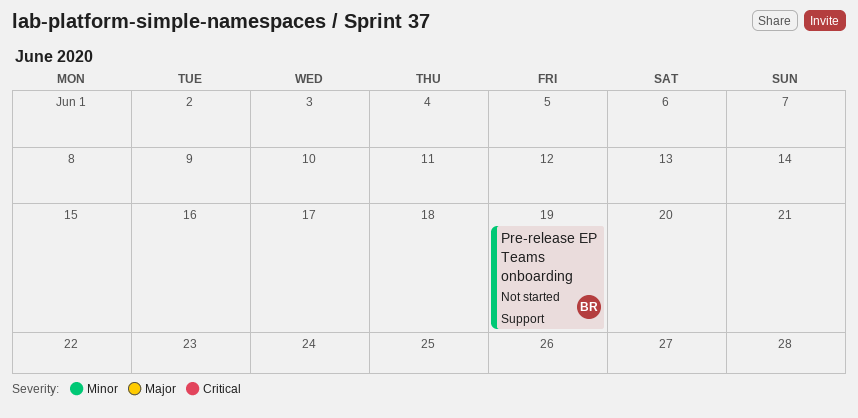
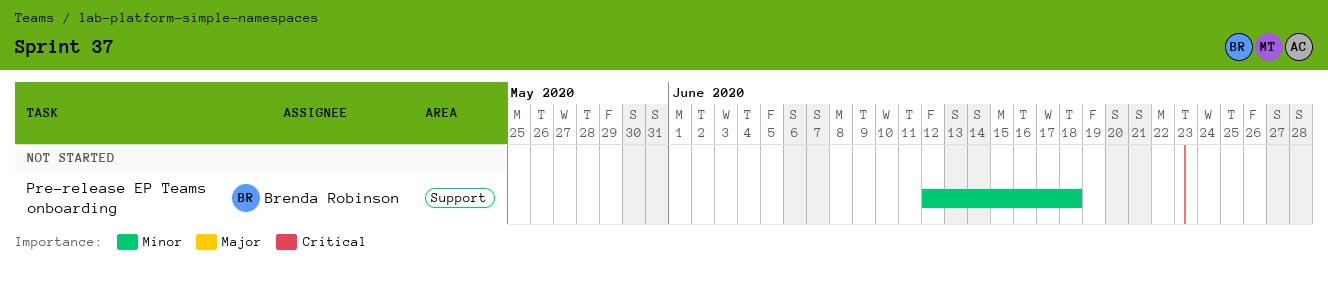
Pre-release EP Teams onboarding, due: Jun 19 -> Jun 18

